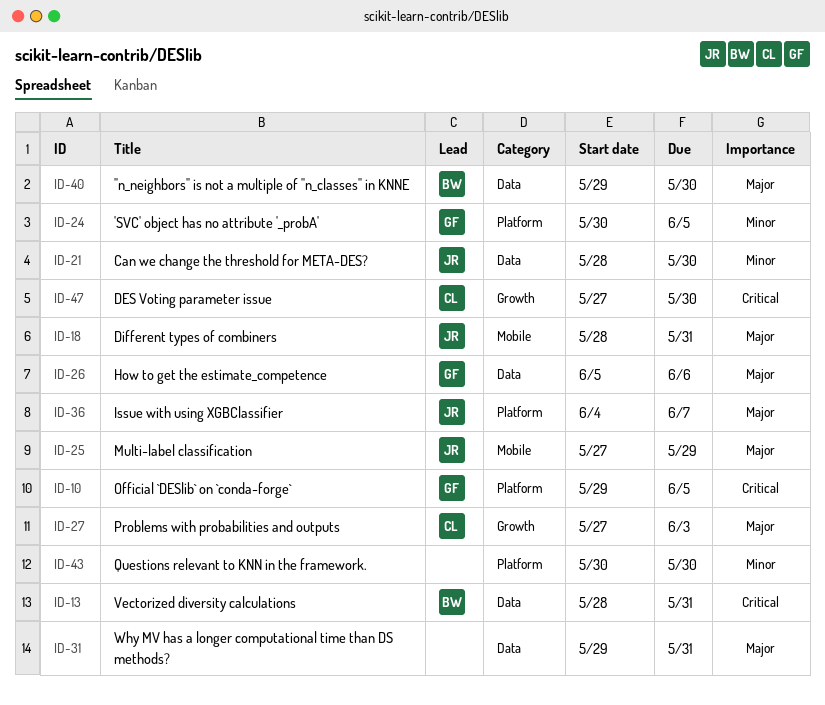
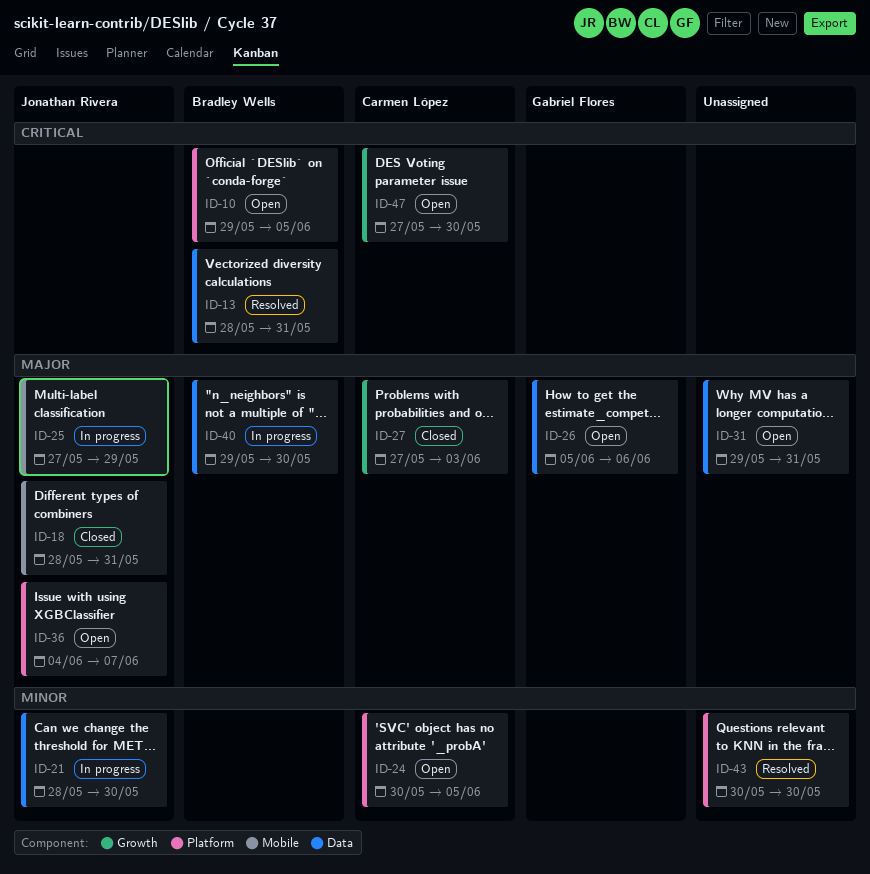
ID-10, owner: Gabriel Flores -> Bradley Wells
ID-24, owner: Gabriel Flores -> Carmen López

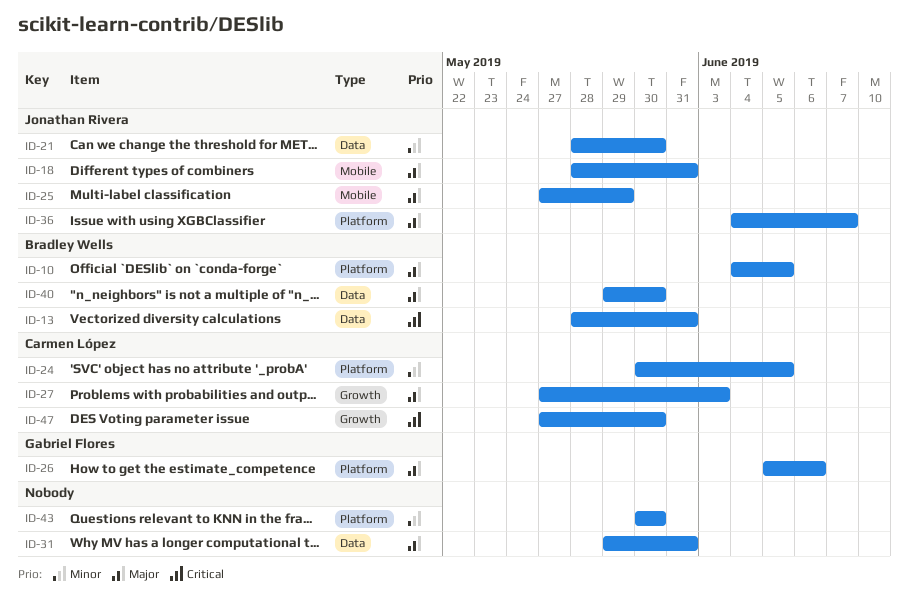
ID-10, priority: Critical -> Major
ID-10, start: May 29 -> Jun 4
ID-26, label: Data -> Platform

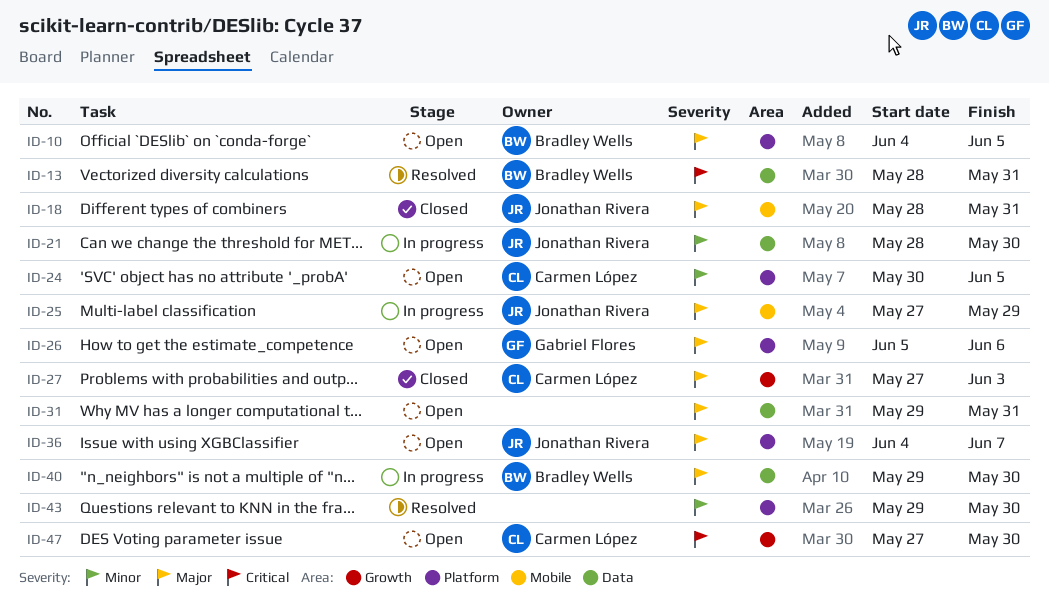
ID-43, start: May 30 -> May 29

